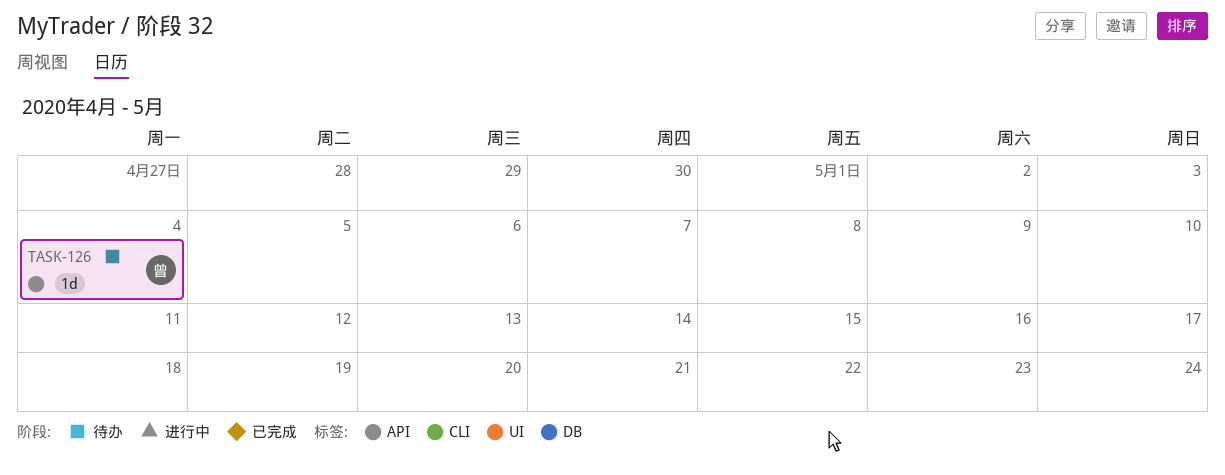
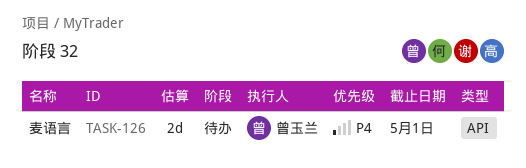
TASK-126, estimate: 1d -> 2d
TASK-126, due: May 4 -> May 1

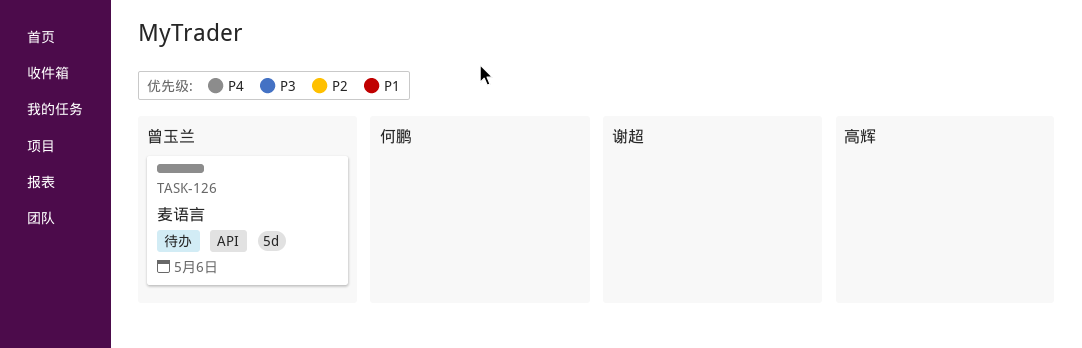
TASK-126, estimate: 2d -> 5d
TASK-126, due: May 1 -> May 6

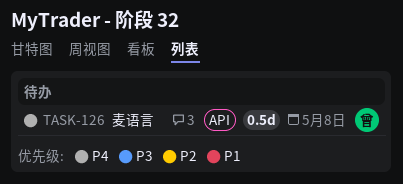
TASK-126, estimate: 5d -> 0.5d
TASK-126, due: May 6 -> May 8

